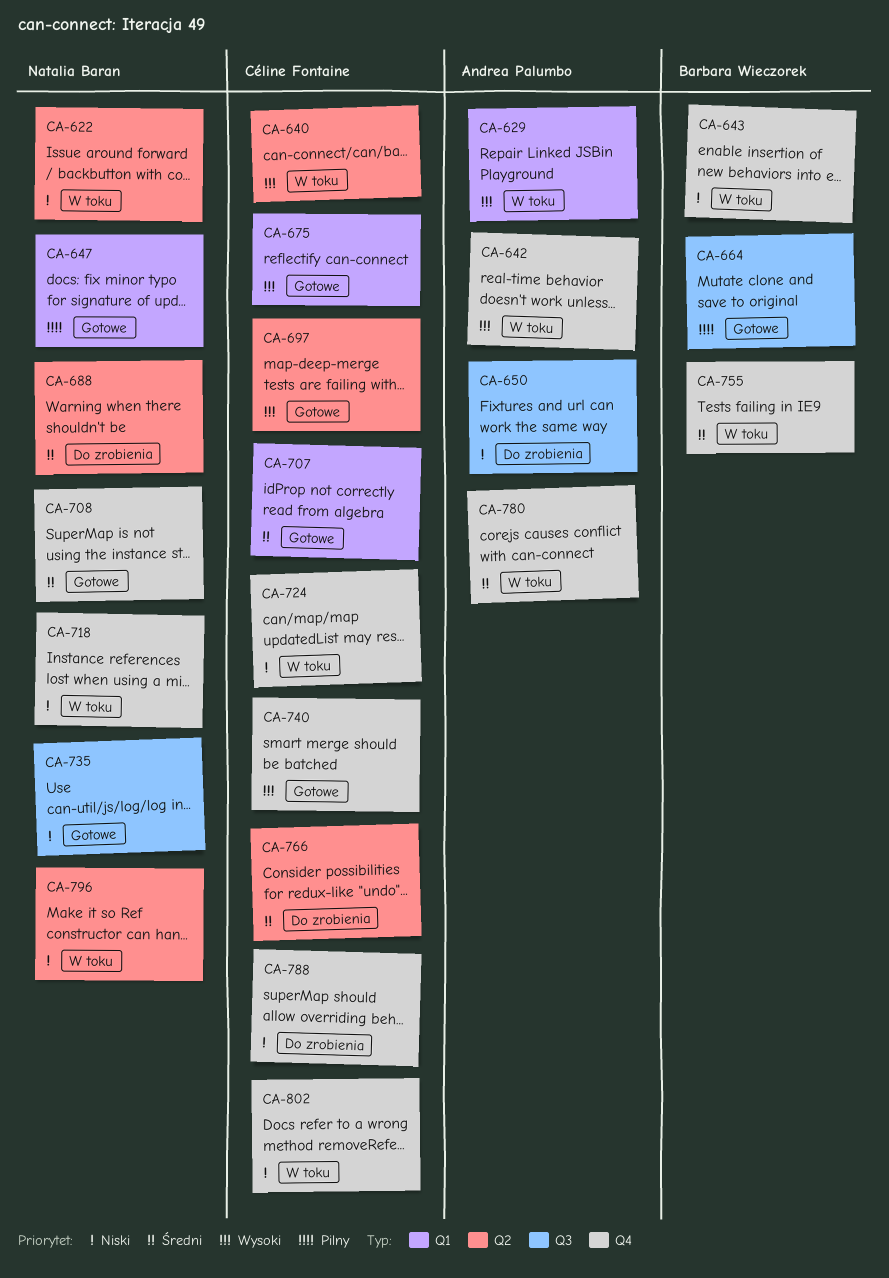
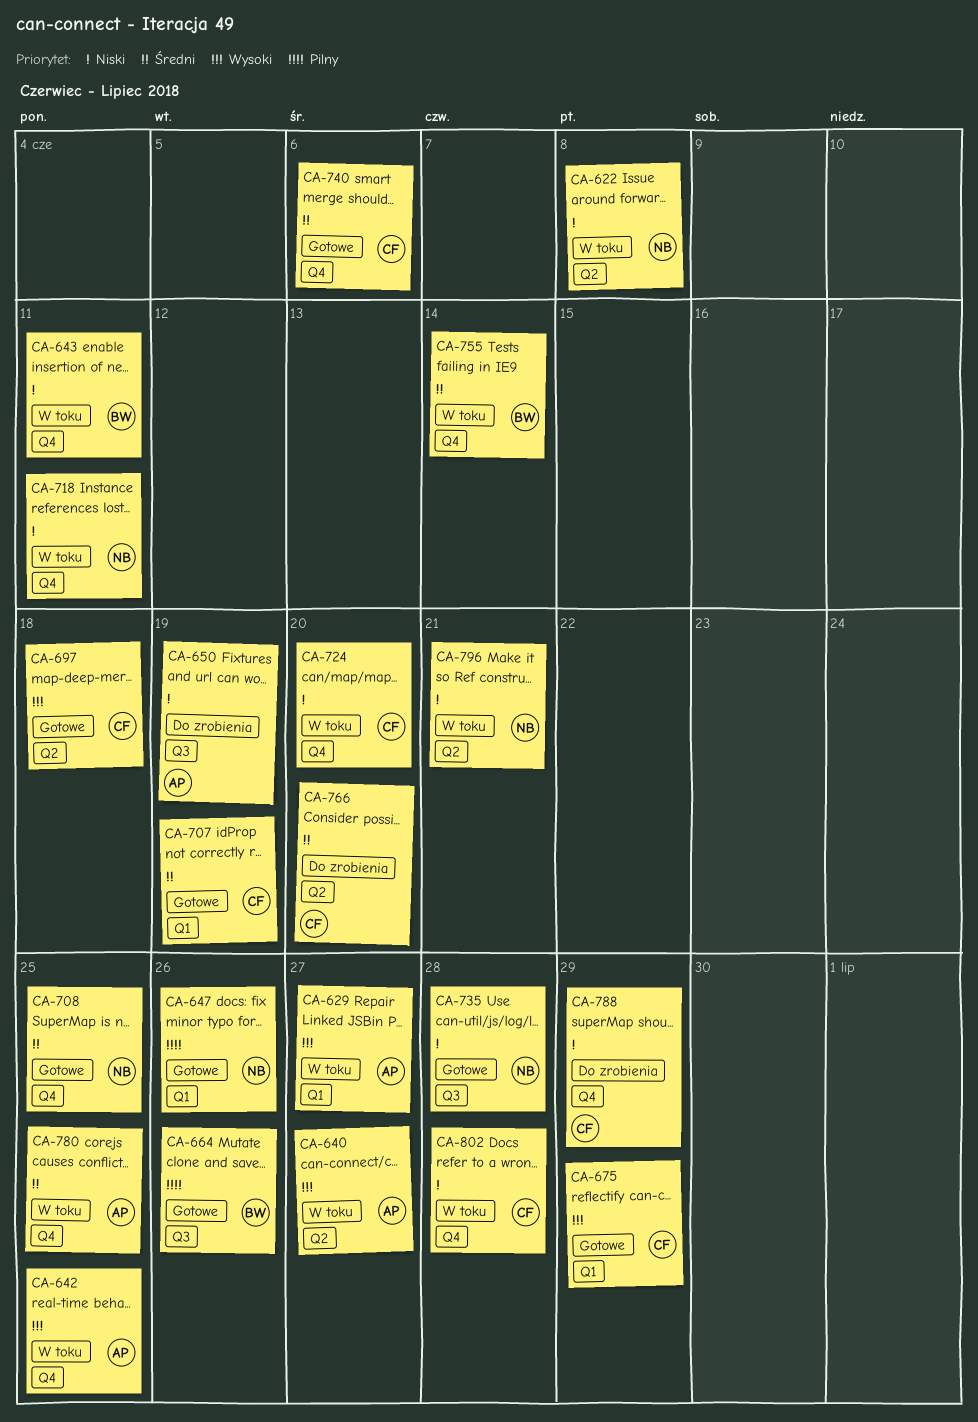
CA-640, owner: Céline Fontaine -> Andrea Palumbo
CA-688: present -> none
CA-740, priority: Wysoki -> Średni

